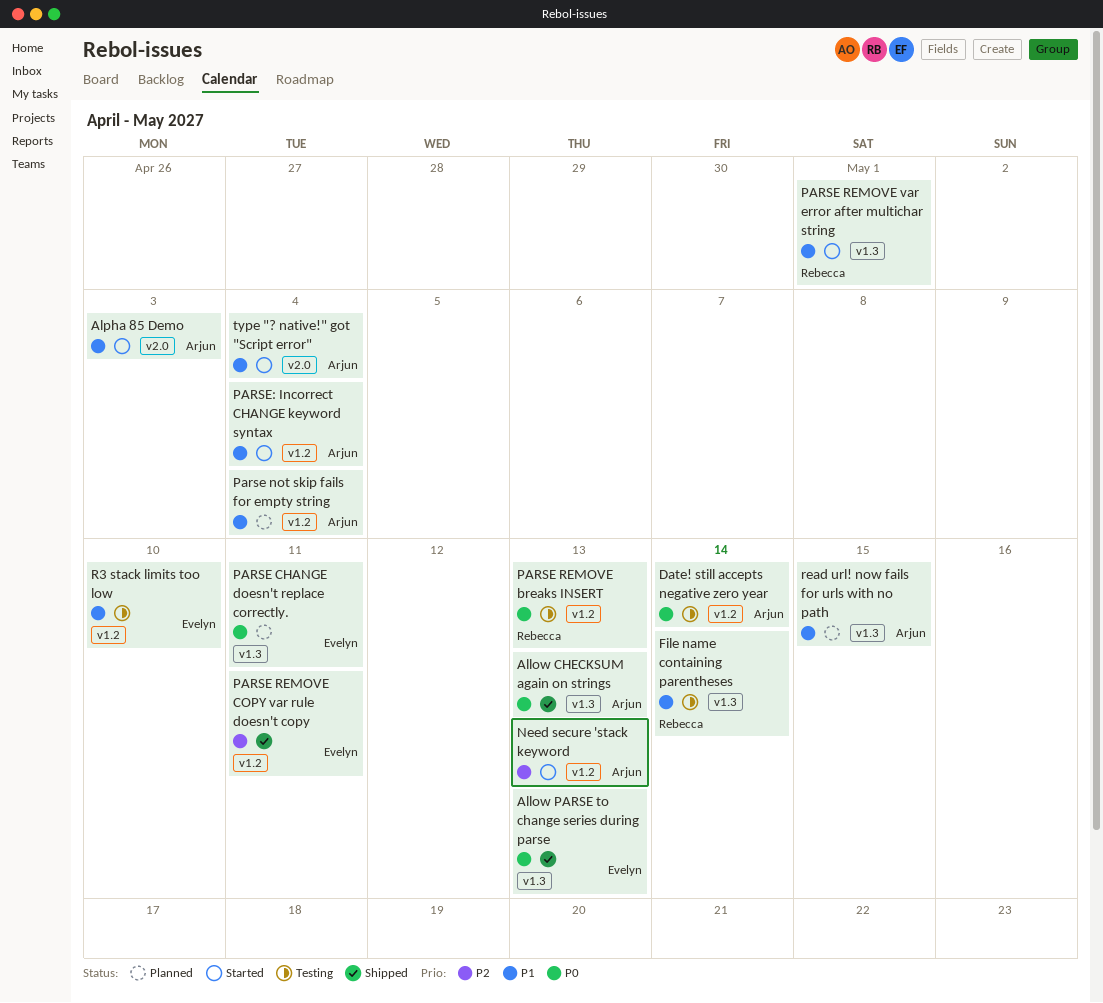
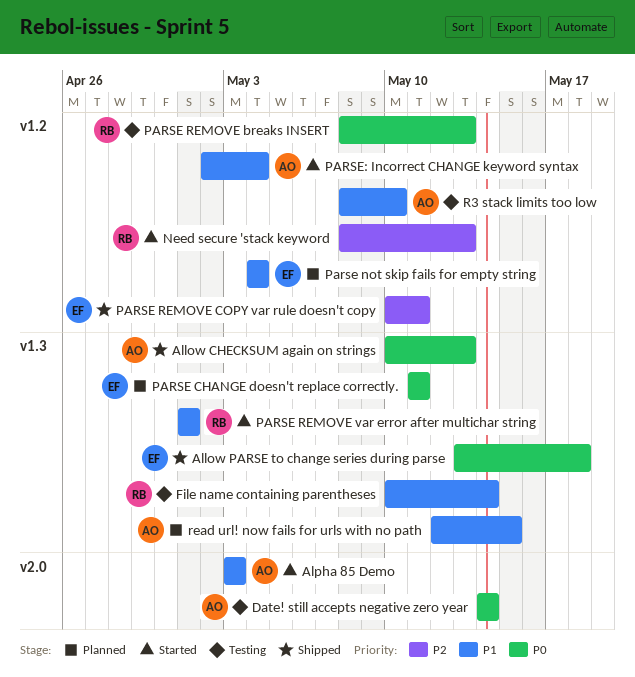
Allow PARSE to change series during parse, due: May 13 -> May 18
Date! still accepts negative zero year, label: v1.2 -> v2.0
Need secure 'stack keyword, owner: Arjun -> Rebecca
Parse not skip fails for empty string, owner: Arjun -> Evelyn
R3 stack limits too low, owner: Evelyn -> Arjun
type "? native!" got "Script error": present -> none

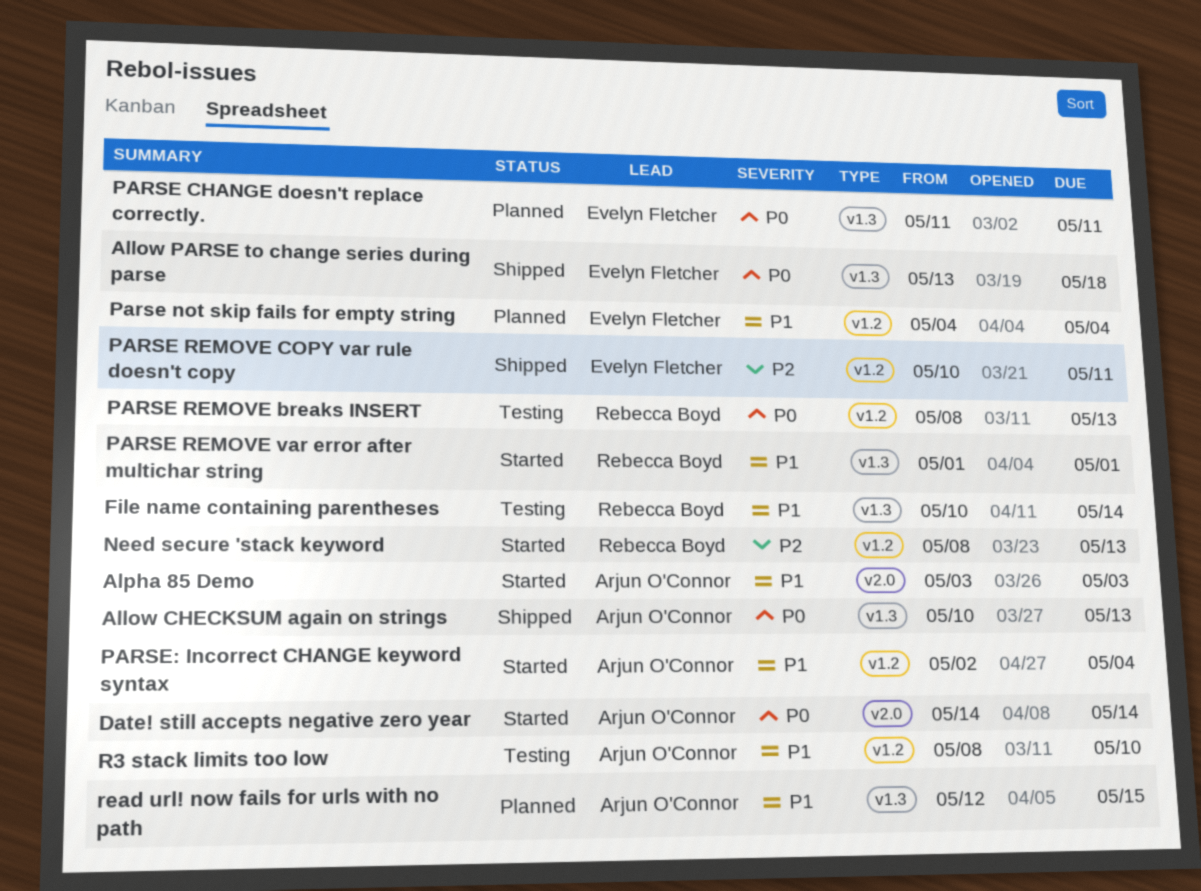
Date! still accepts negative zero year, status: Testing -> Started

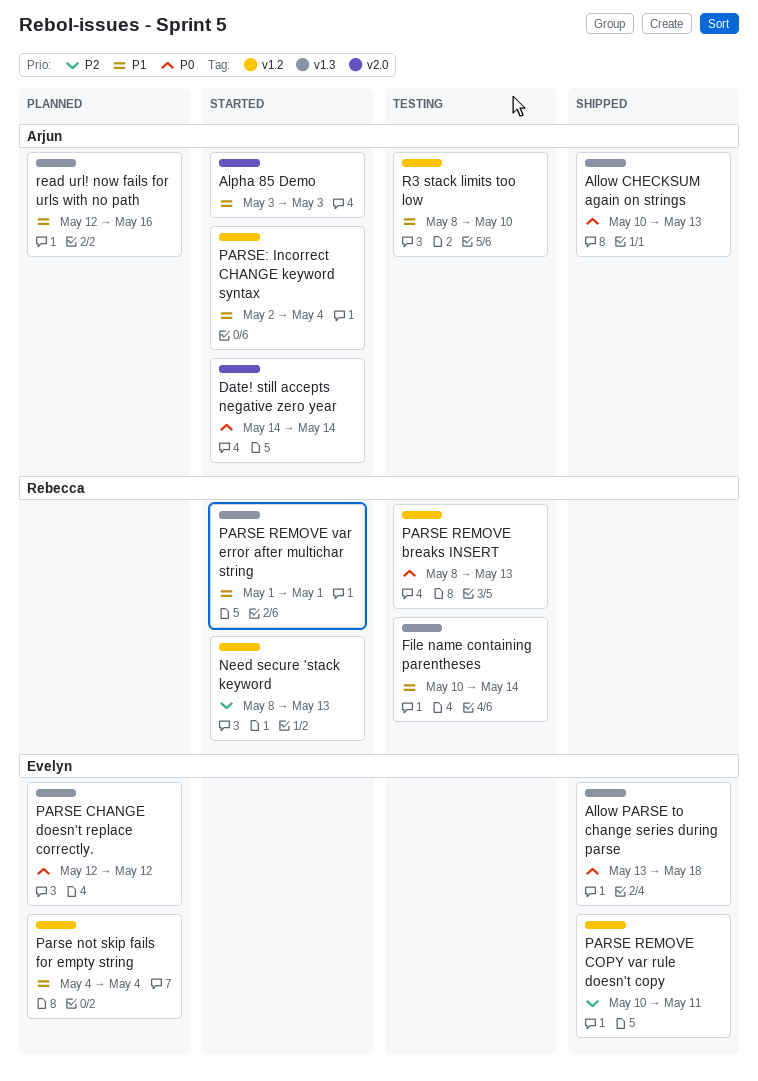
PARSE CHANGE doesn't replace correctly., start: May 11 -> May 12
PARSE CHANGE doesn't replace correctly., due: May 11 -> May 12
read url! now fails for urls with no path, due: May 15 -> May 16

